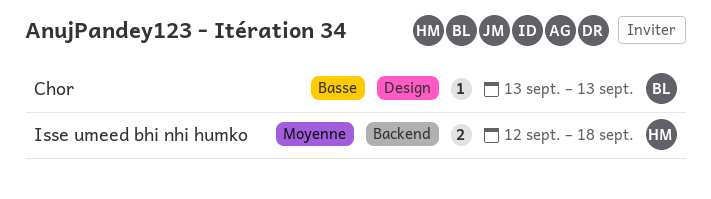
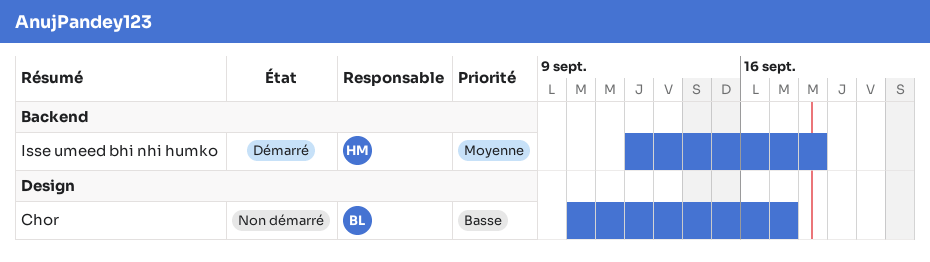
Chor, start: Sep 13 -> Sep 10
Chor, due: Sep 13 -> Sep 17

